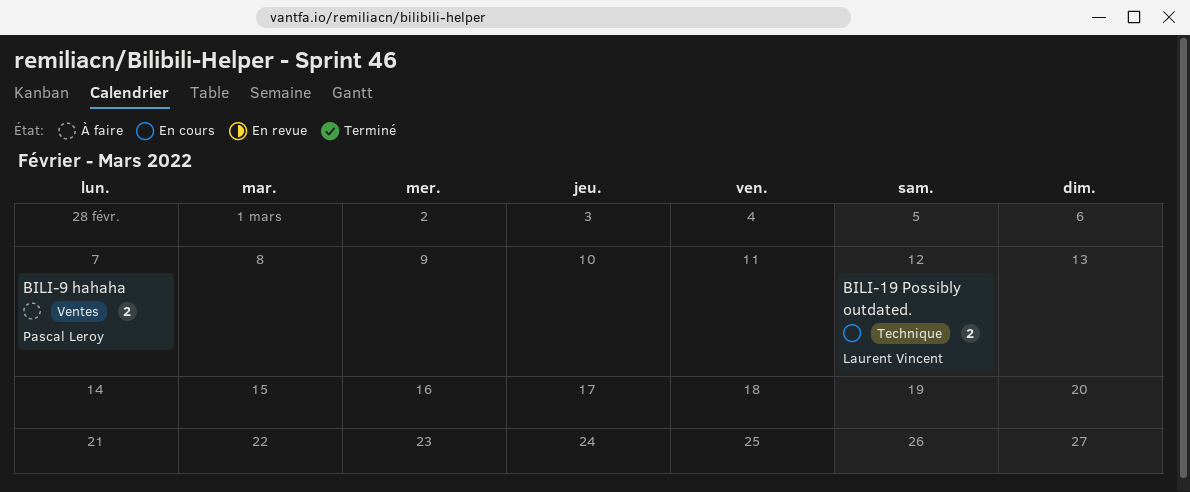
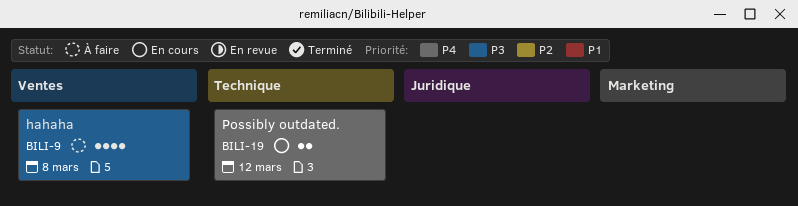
BILI-9, estimate: 2 -> 4
BILI-9, due: Mar 7 -> Mar 8

